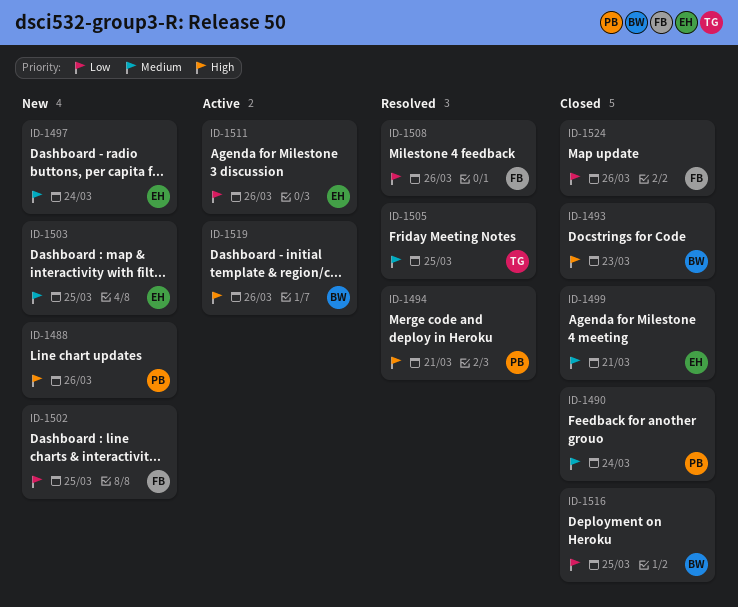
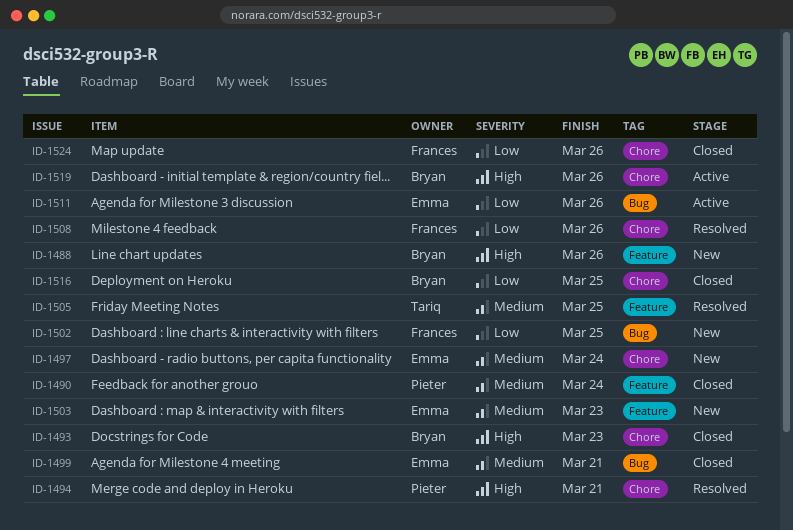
ID-1488, owner: Pieter -> Bryan
ID-1503, due: Mar 25 -> Mar 23

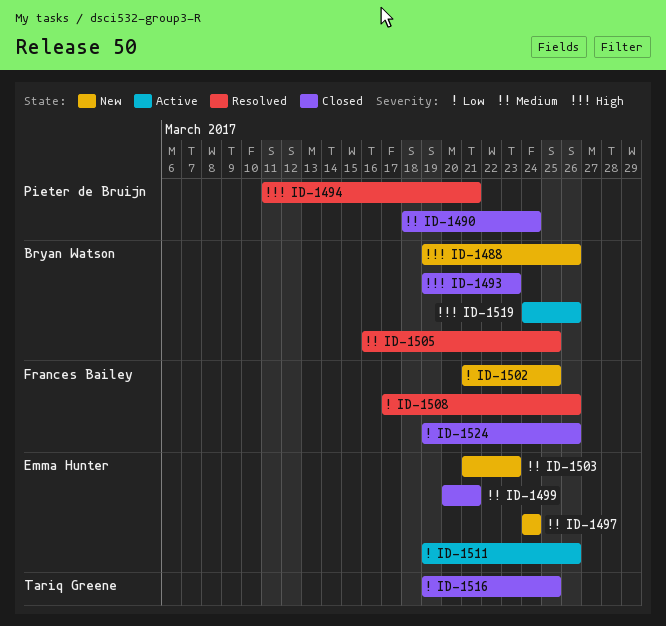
ID-1505, owner: Tariq Greene -> Bryan Watson
ID-1516, owner: Bryan Watson -> Tariq Greene

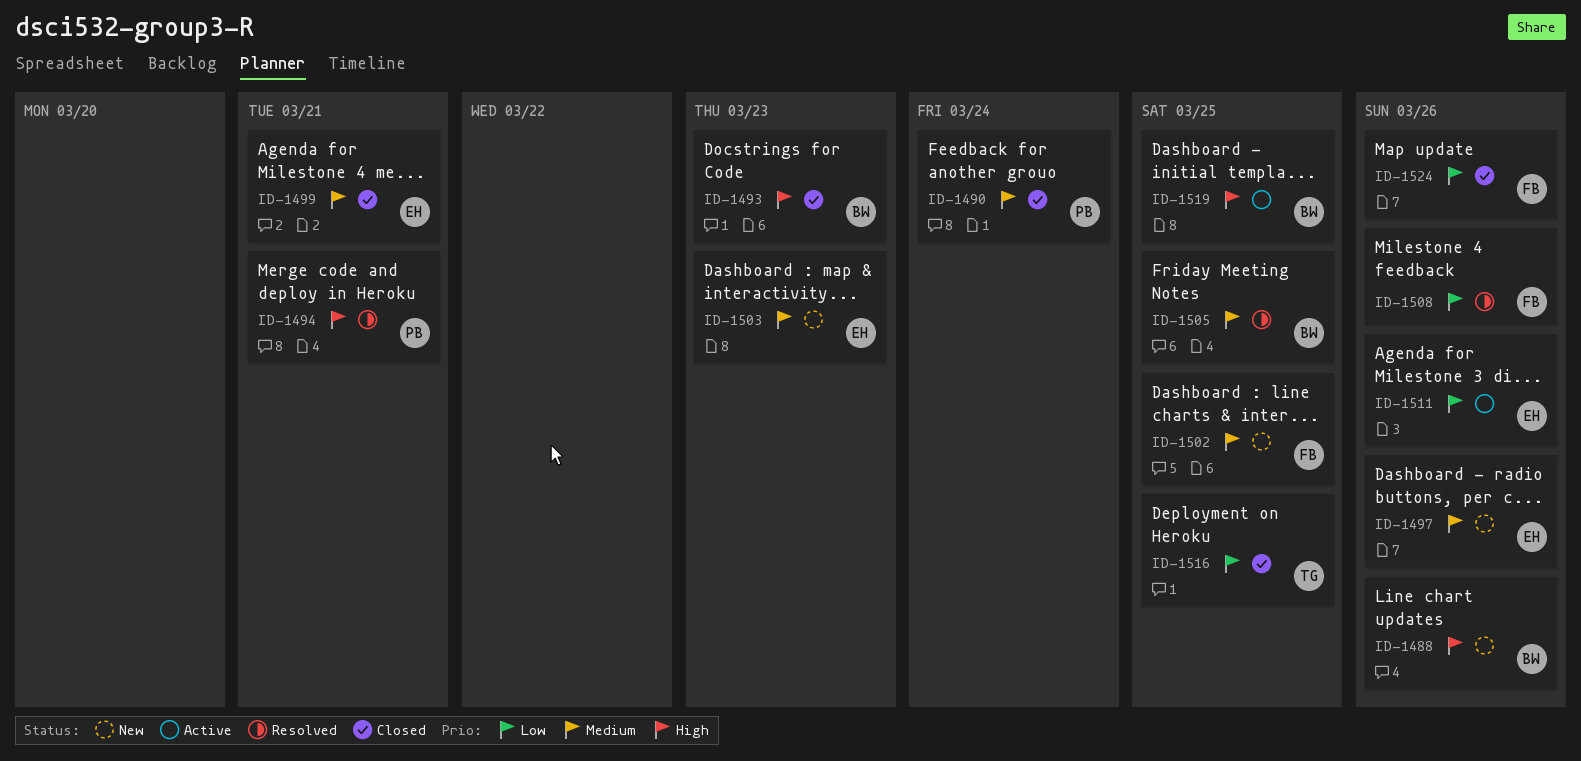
ID-1497, due: Mar 24 -> Mar 26
ID-1502, priority: Low -> Medium
ID-1519, due: Mar 26 -> Mar 25

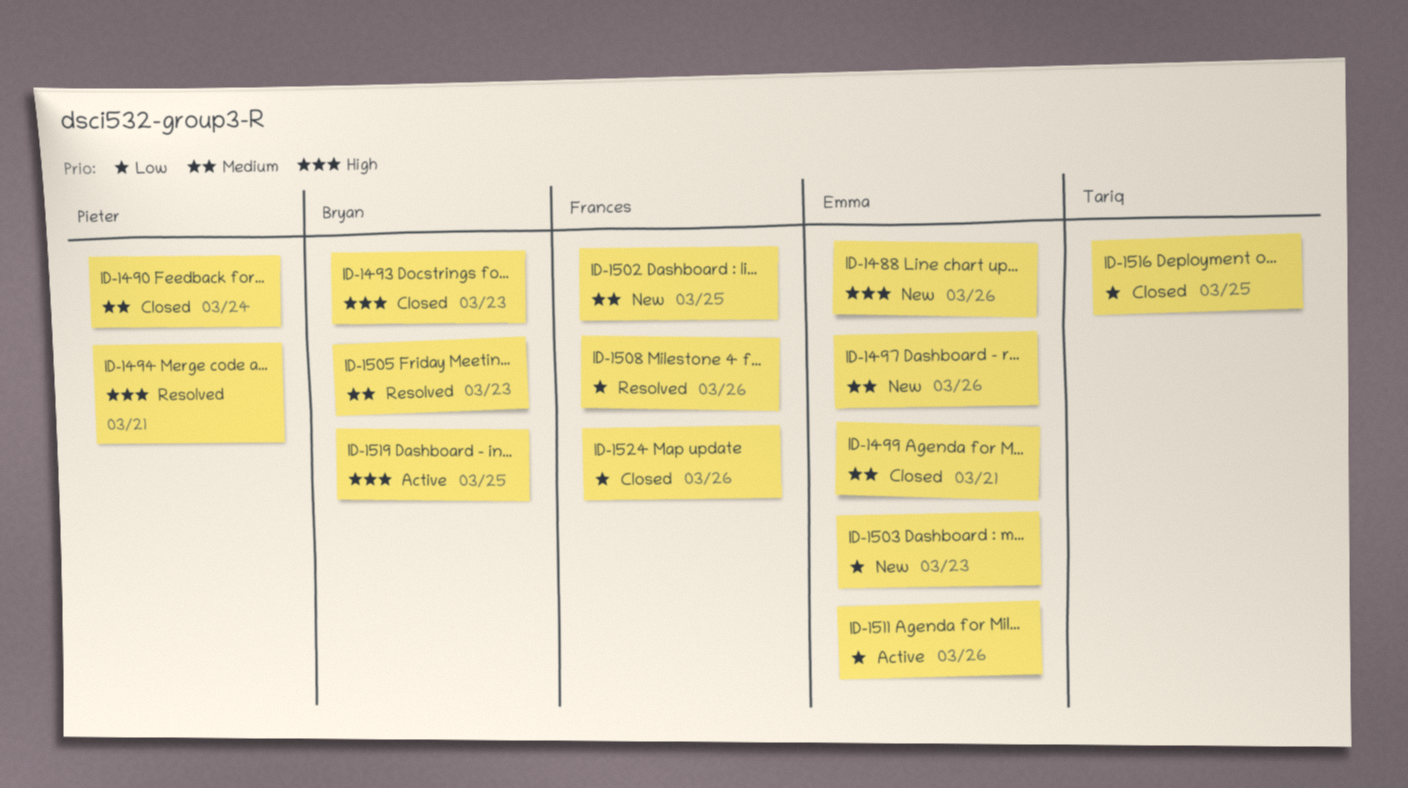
ID-1488, owner: Bryan -> Emma
ID-1503, priority: Medium -> Low
ID-1505, due: Mar 25 -> Mar 23

